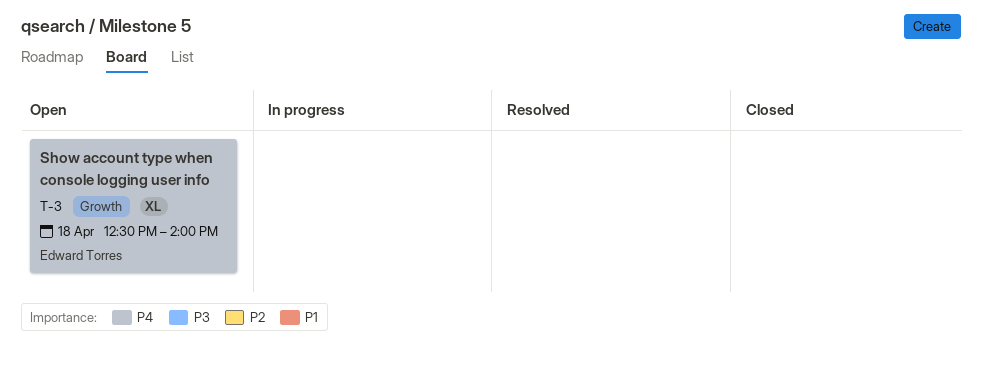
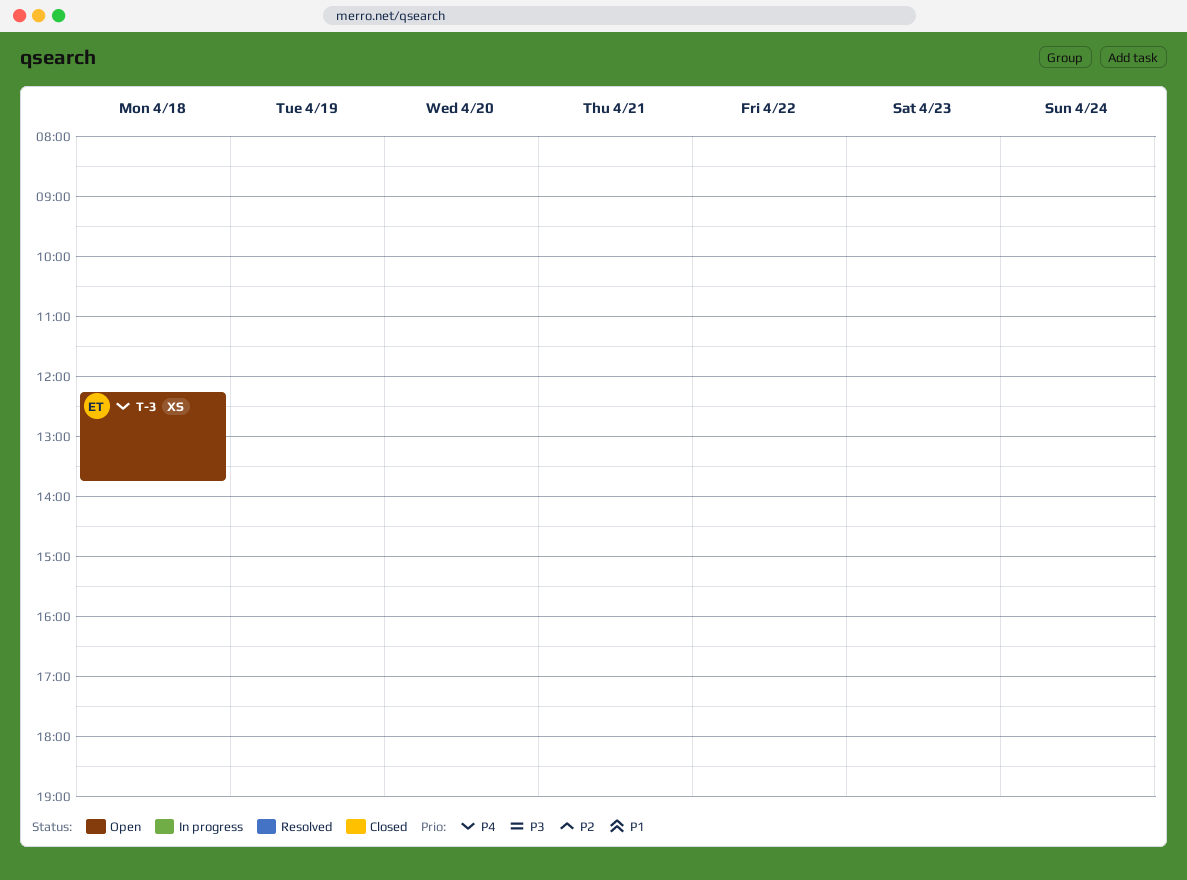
T-3, estimate: XL -> XS
T-3, begins: 12:30 -> 12:15
T-3, ends: 14:00 -> 13:45

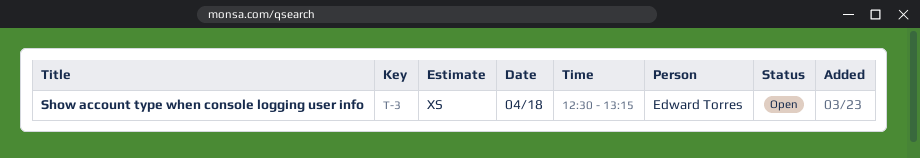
T-3, begins: 12:15 -> 12:30
T-3, ends: 13:45 -> 13:15

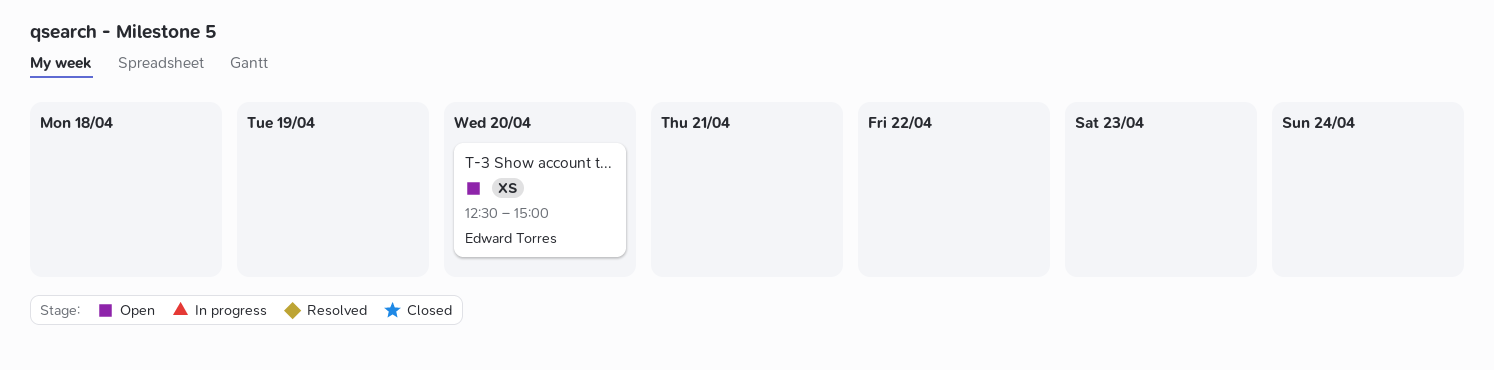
T-3, day: Apr 18 -> Apr 20
T-3, ends: 13:15 -> 15:00

